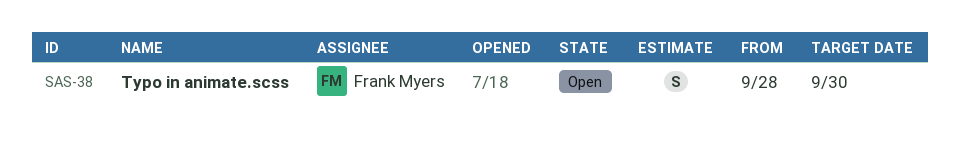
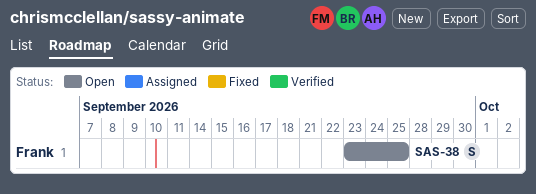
SAS-38, start: Sep 28 -> Sep 23
SAS-38, due: Sep 30 -> Sep 25

